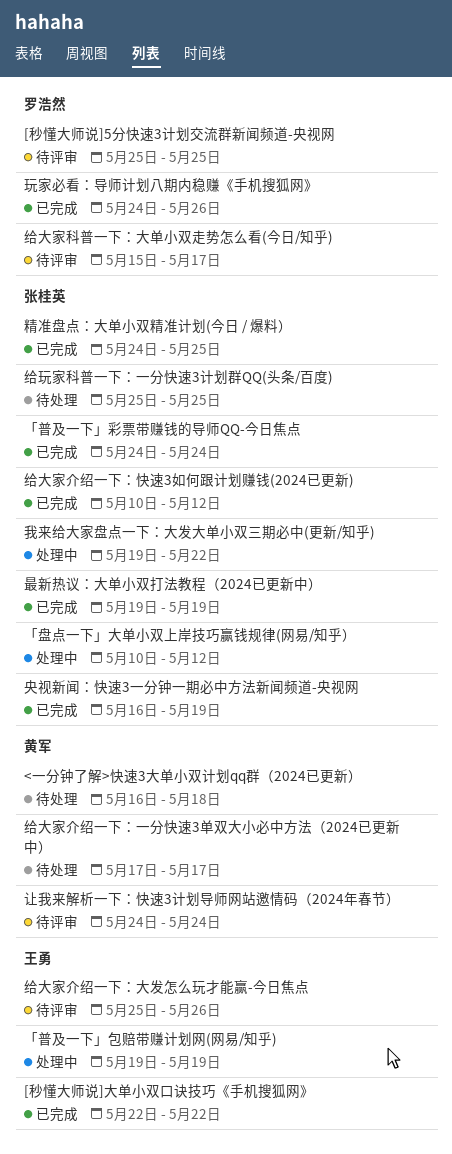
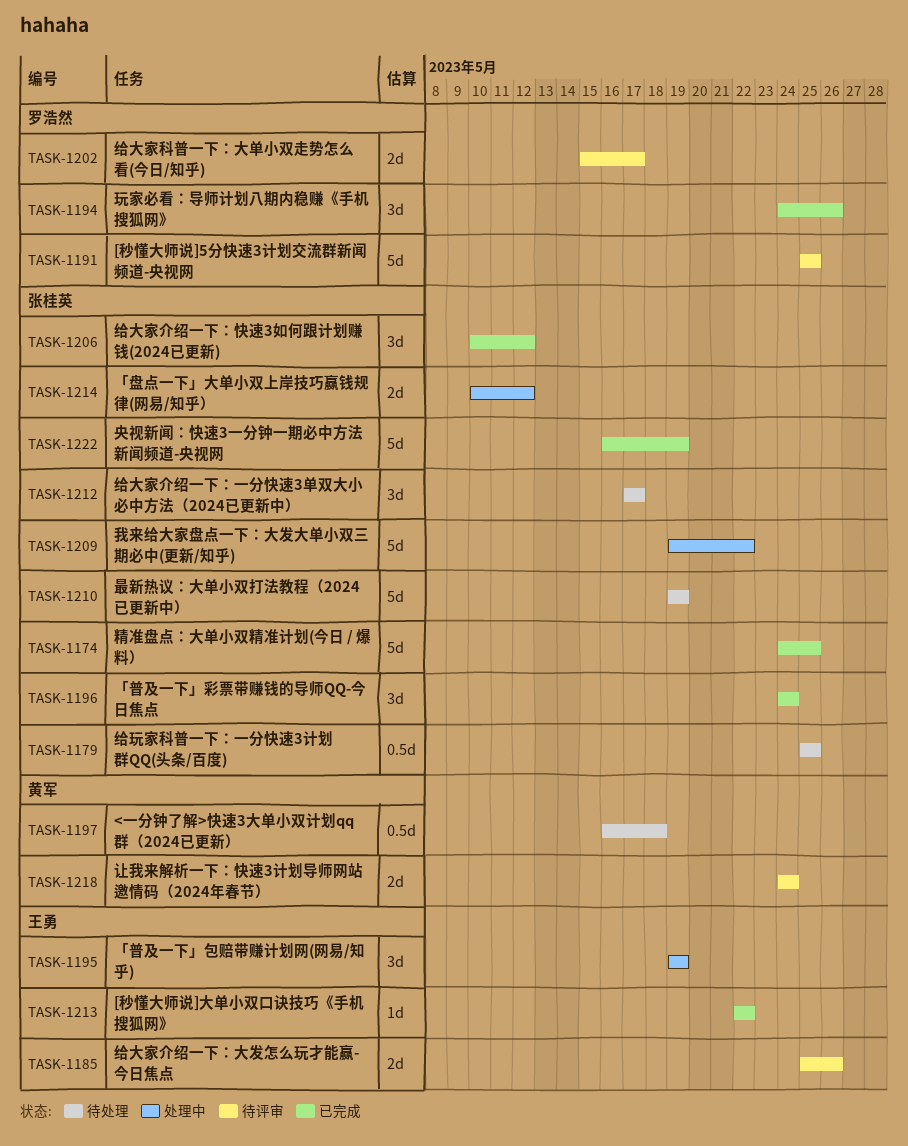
最新热议：大单小双打法教程（2024已更新中）, status: 已完成 -> 待处理
给大家介绍一下：一分快速3单双大小必中方法（2024已更新中）, owner: 黄军 -> 张桂英

